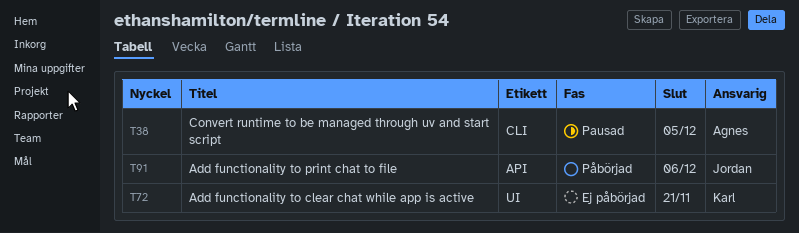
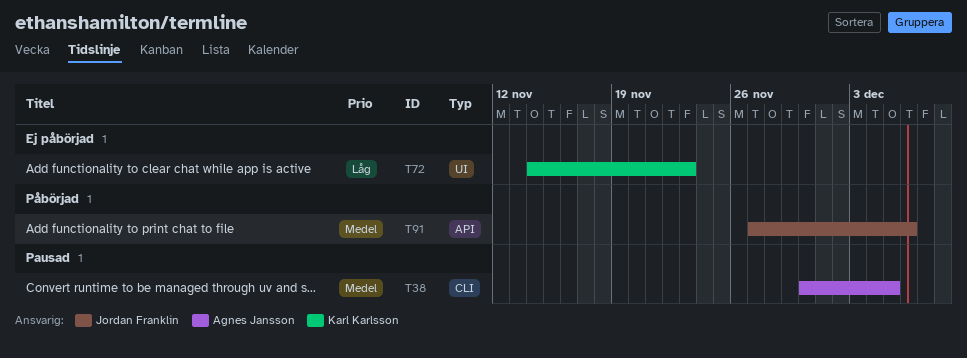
T72, due: Nov 21 -> Nov 23

